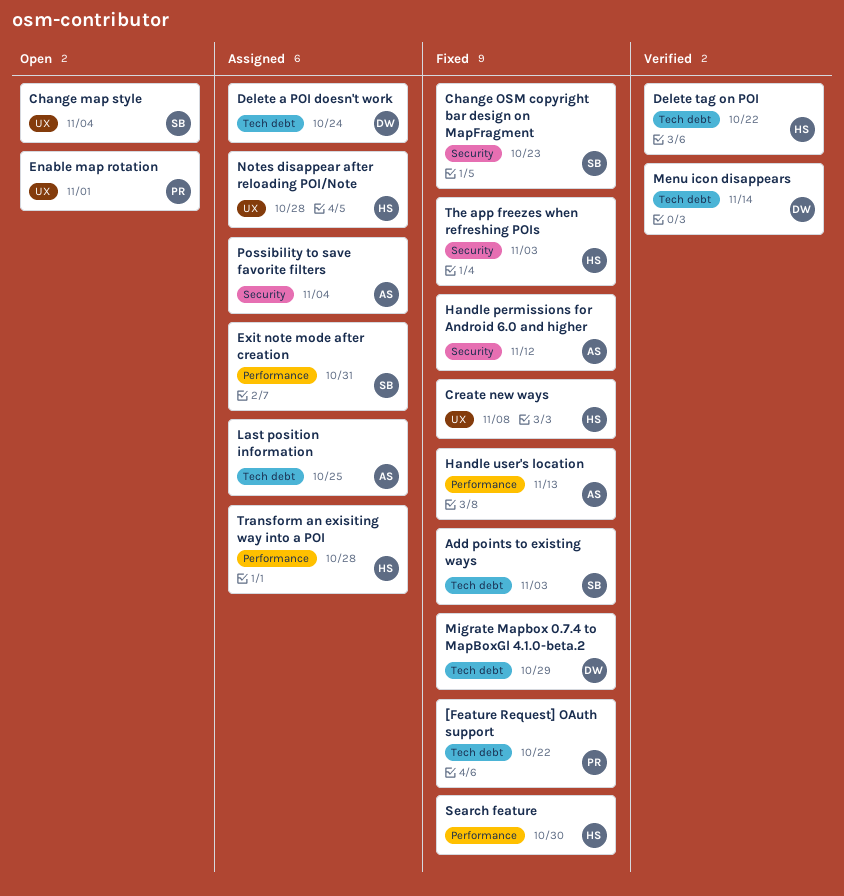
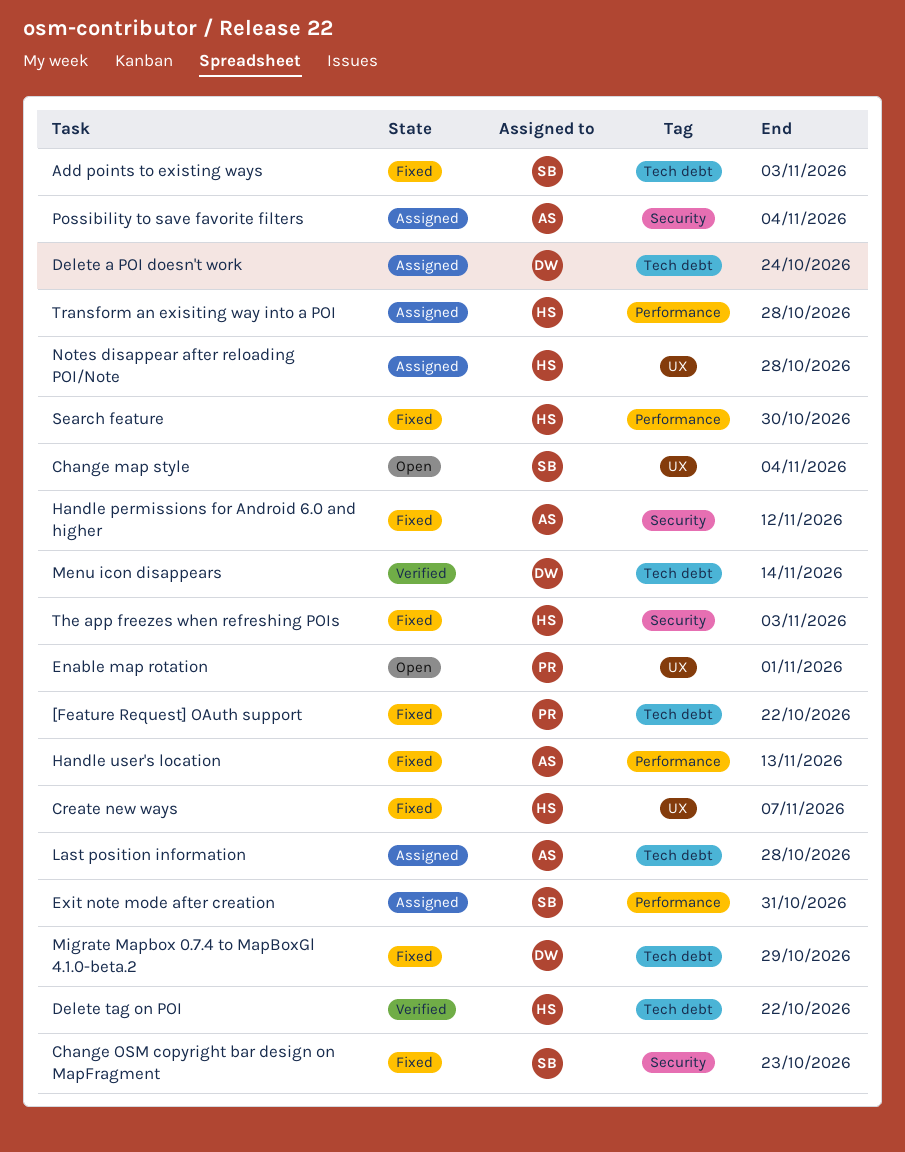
Create new ways, due: Nov 8 -> Nov 7
Last position information, due: Oct 25 -> Oct 28

